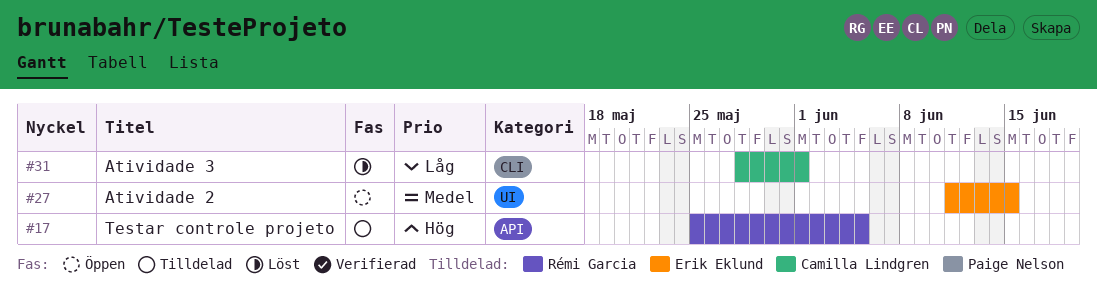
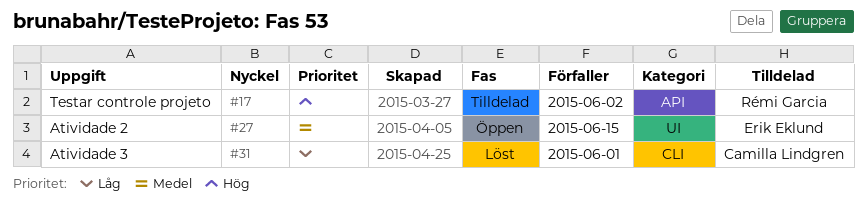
#17, due: Jun 5 -> Jun 2

